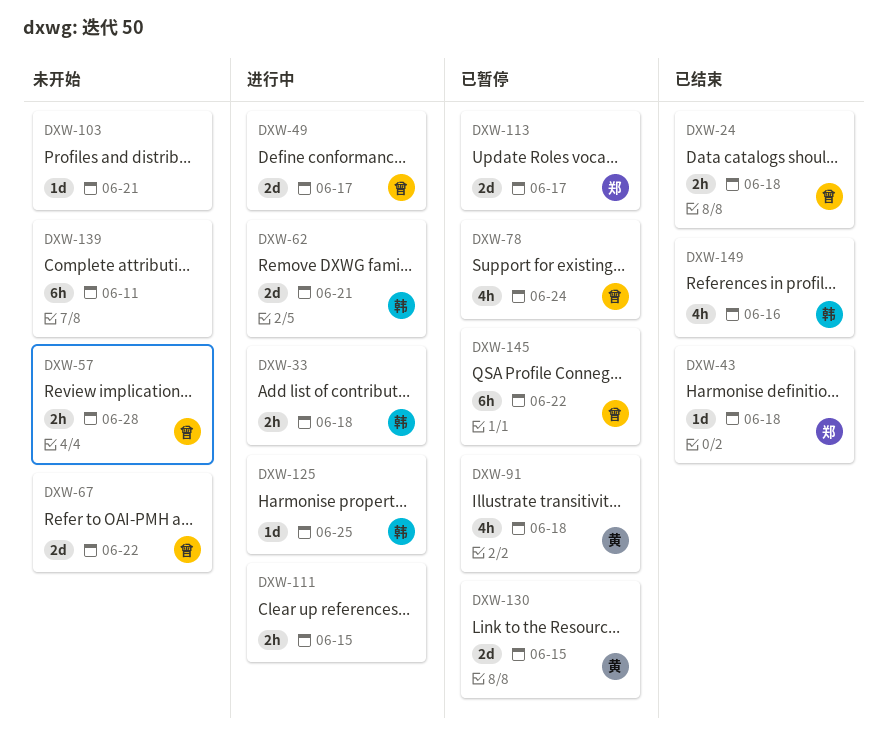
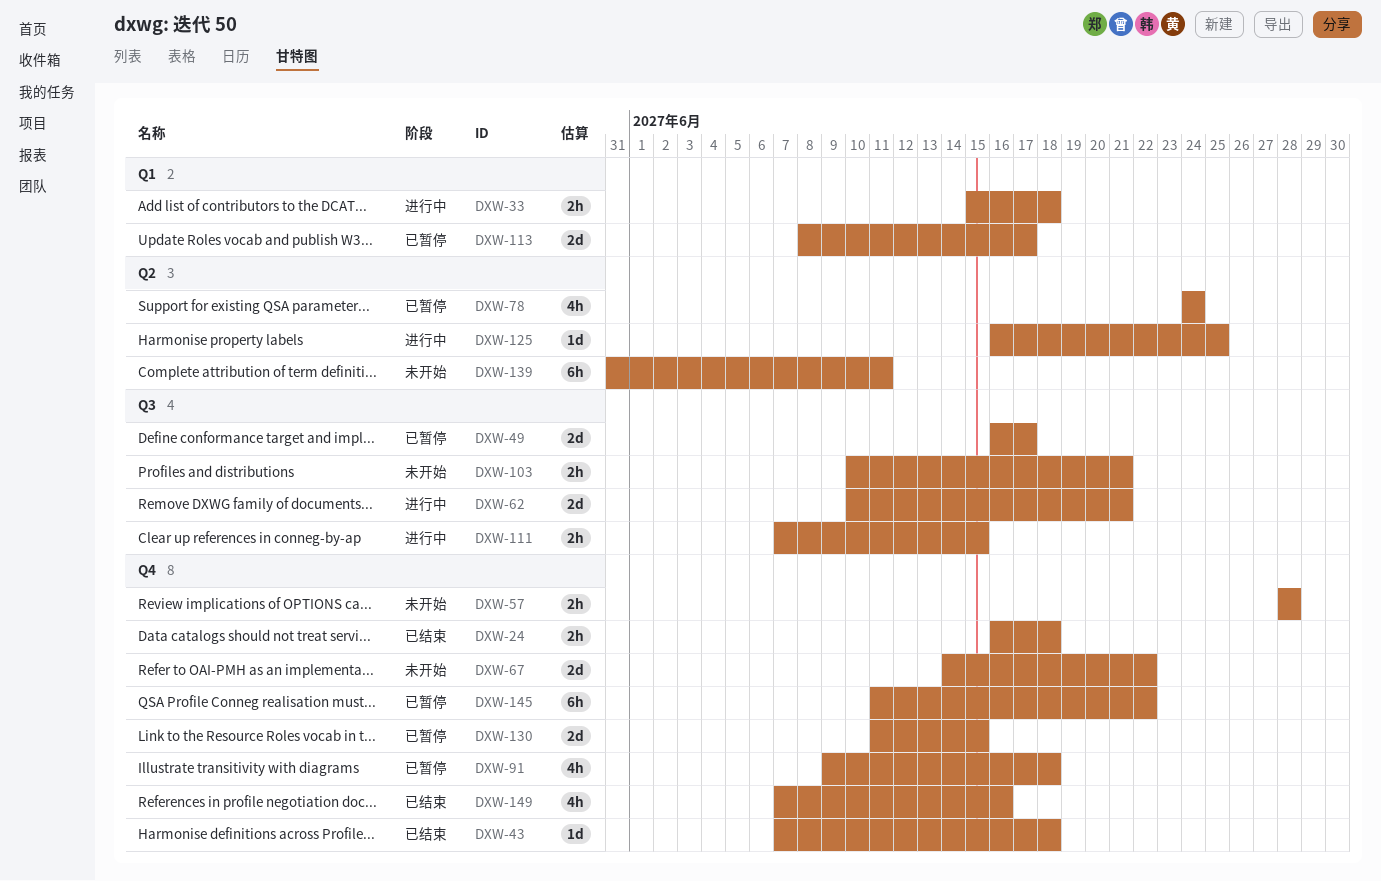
DXW-49, status: 进行中 -> 已暂停
DXW-103, estimate: 1d -> 2h

